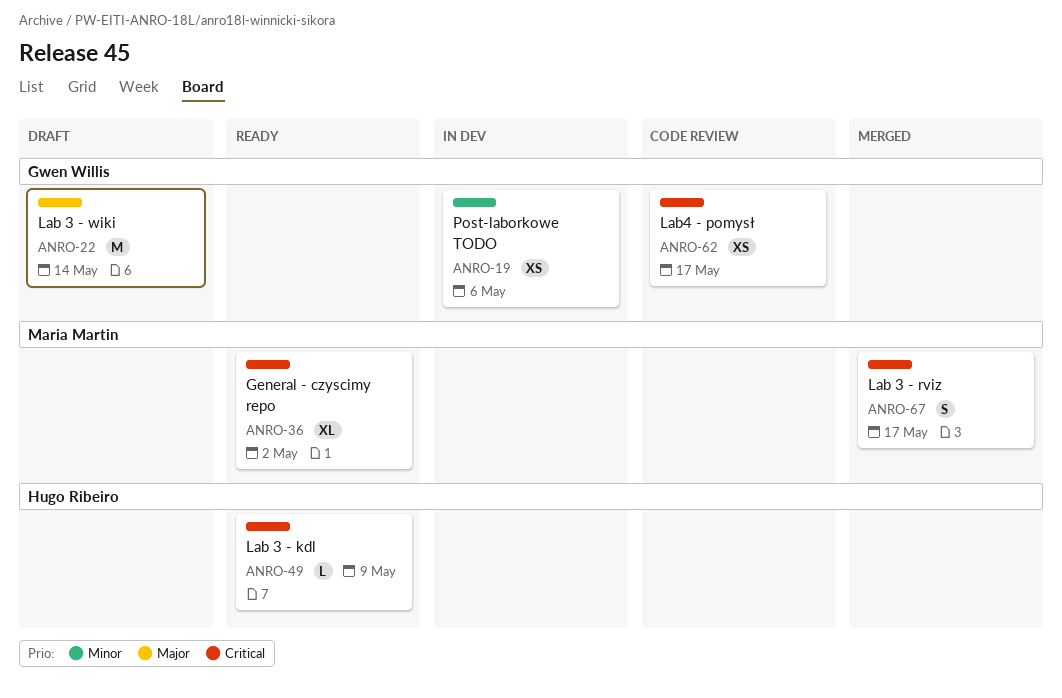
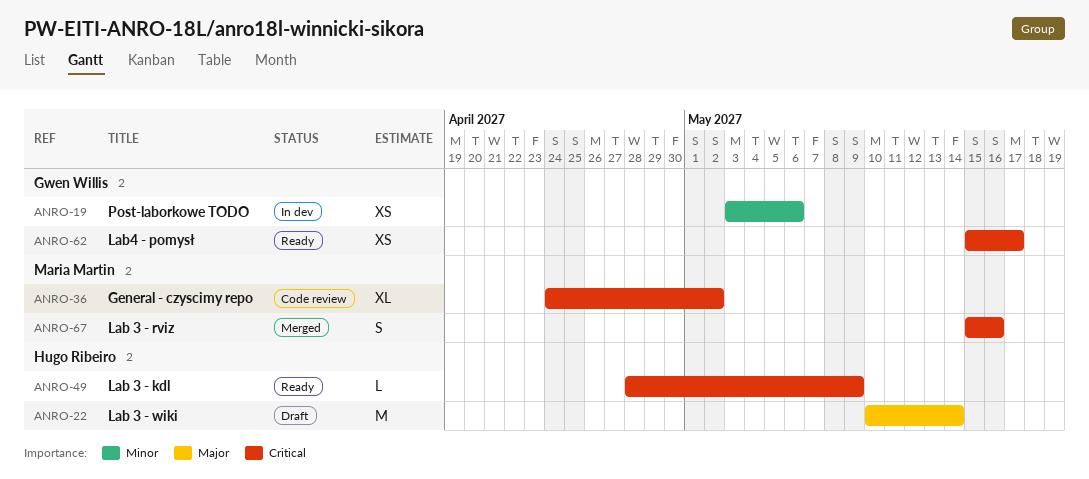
ANRO-22, owner: Gwen Willis -> Hugo Ribeiro
ANRO-36, status: Ready -> Code review
ANRO-62, status: Code review -> Ready
ANRO-67, due: May 17 -> May 16

